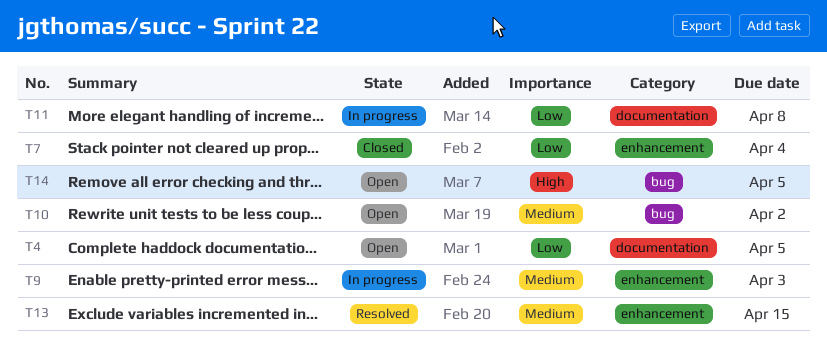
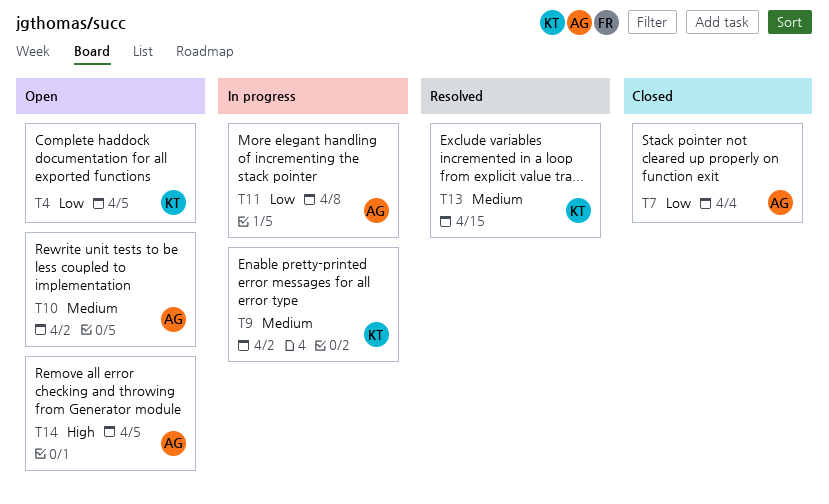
T9, due: Apr 3 -> Apr 2

